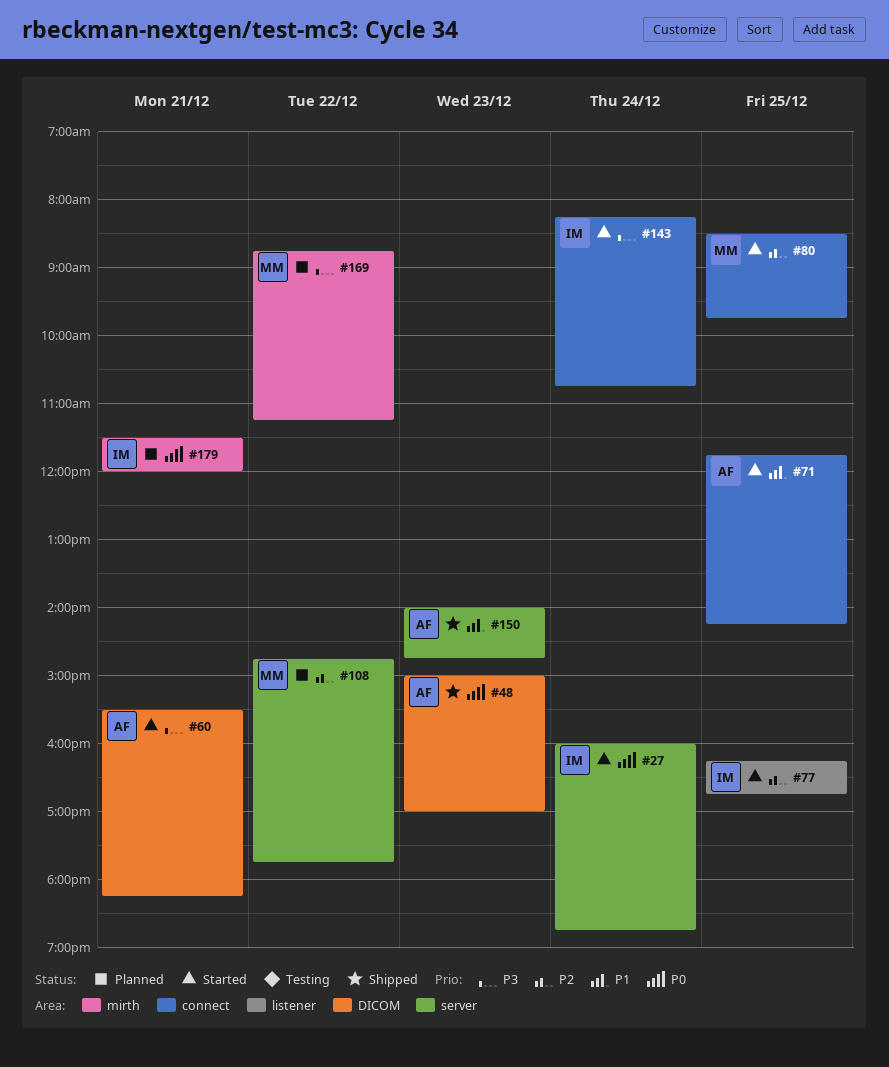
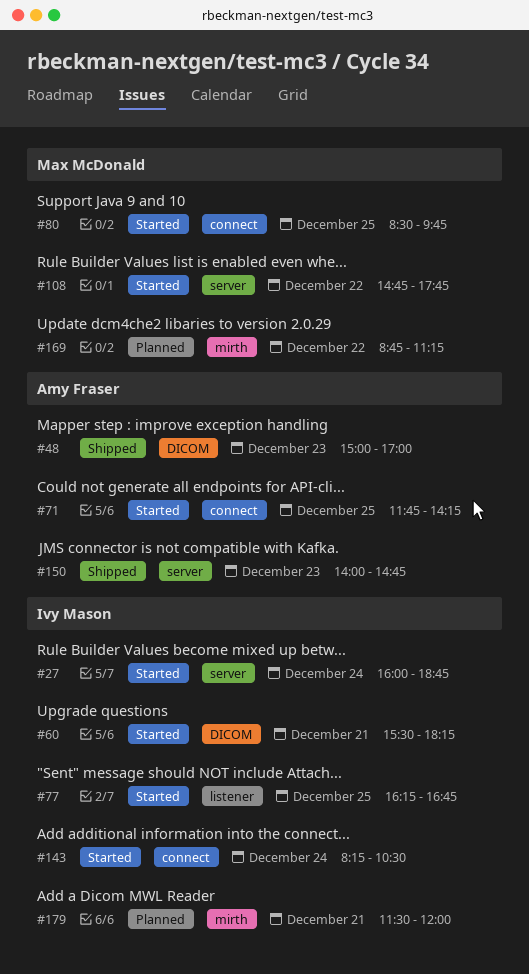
#60, owner: Amy Fraser -> Ivy Mason
#108, status: Planned -> Started
#143, ends: 10:45 -> 10:30

